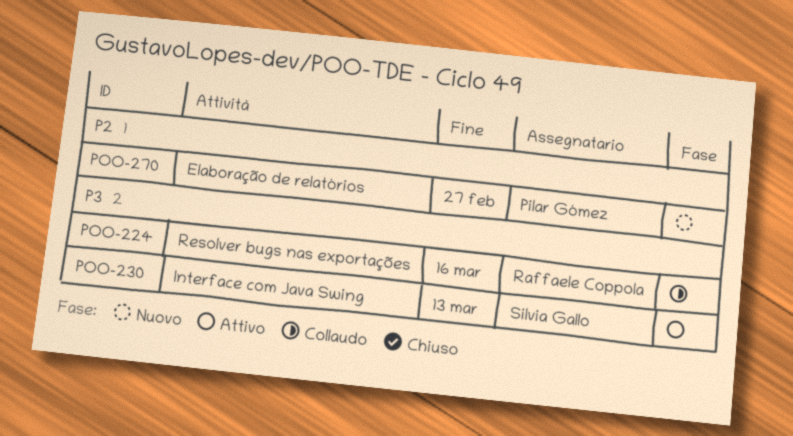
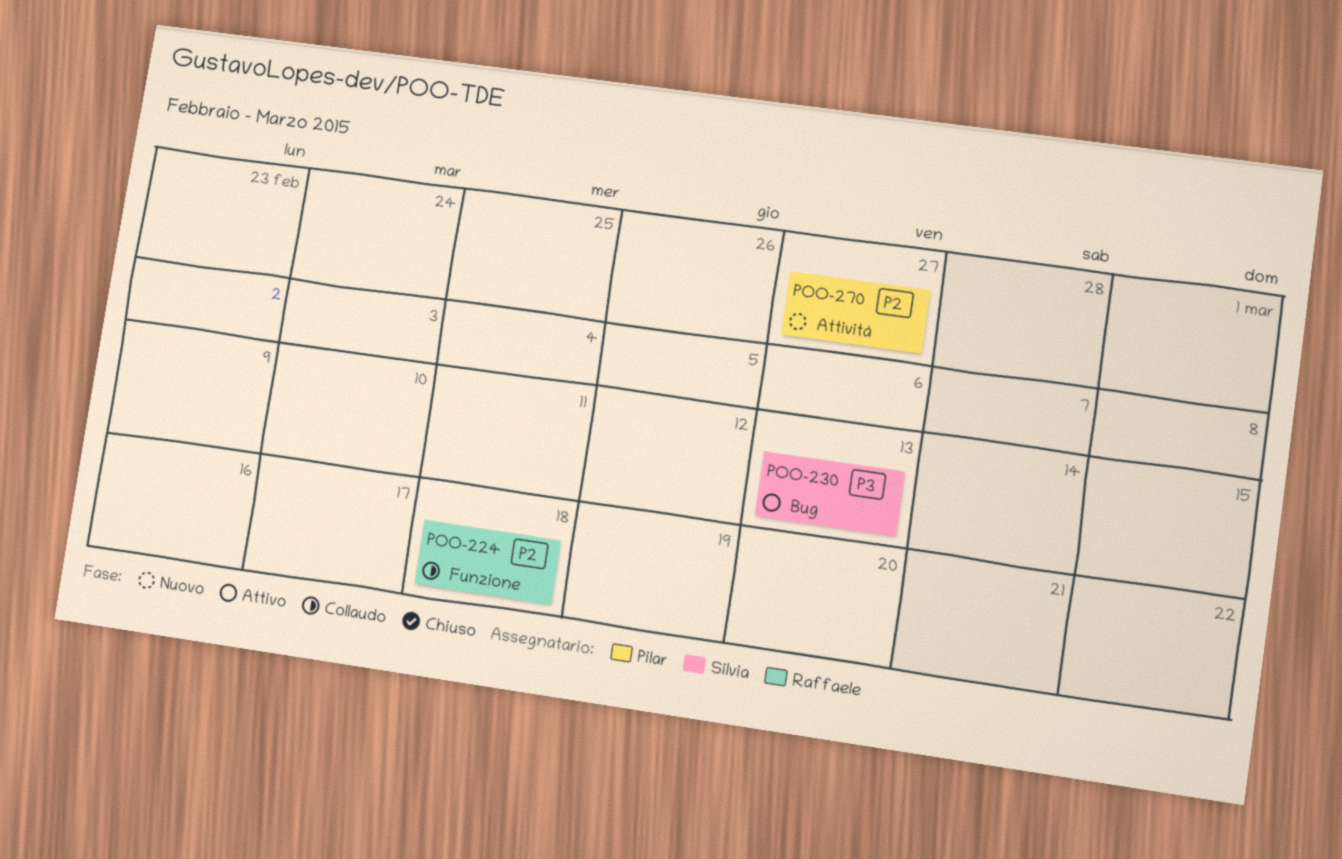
POO-224, priority: P3 -> P2
POO-224, due: Mar 16 -> Mar 18

